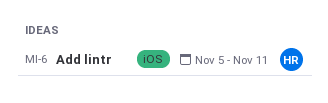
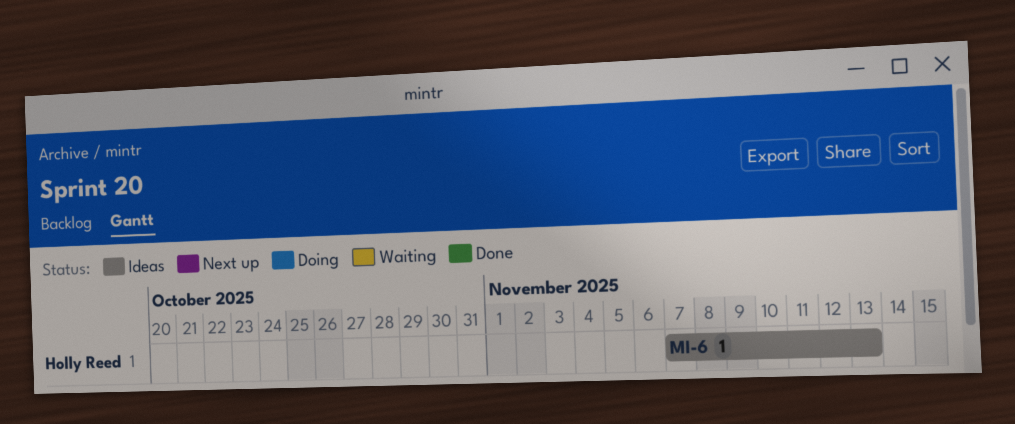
MI-6, start: Nov 5 -> Nov 7
MI-6, due: Nov 11 -> Nov 13

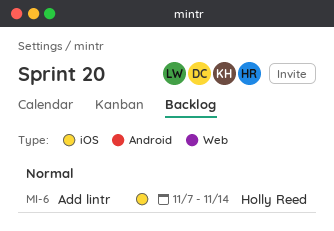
MI-6, due: Nov 13 -> Nov 14

